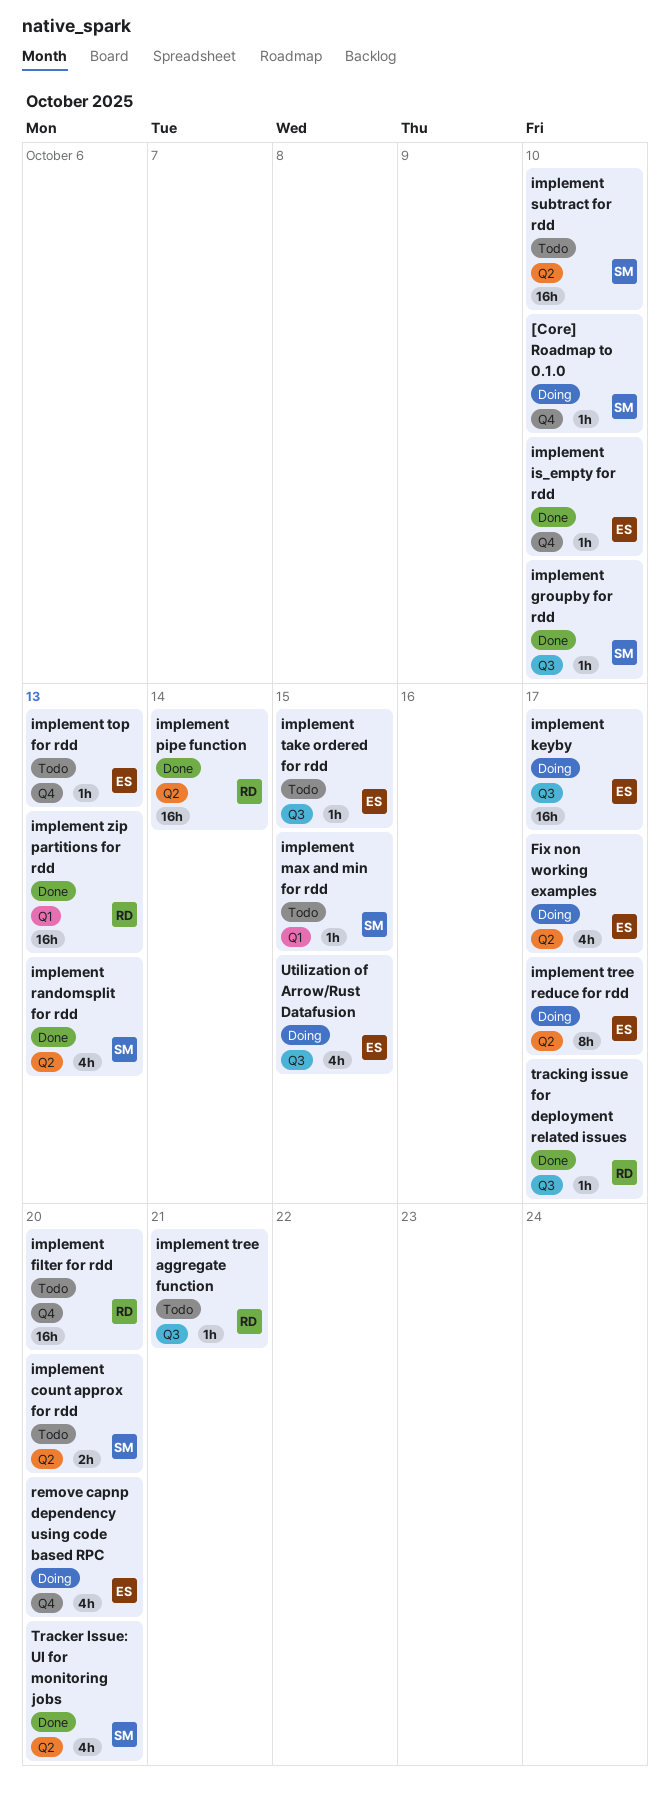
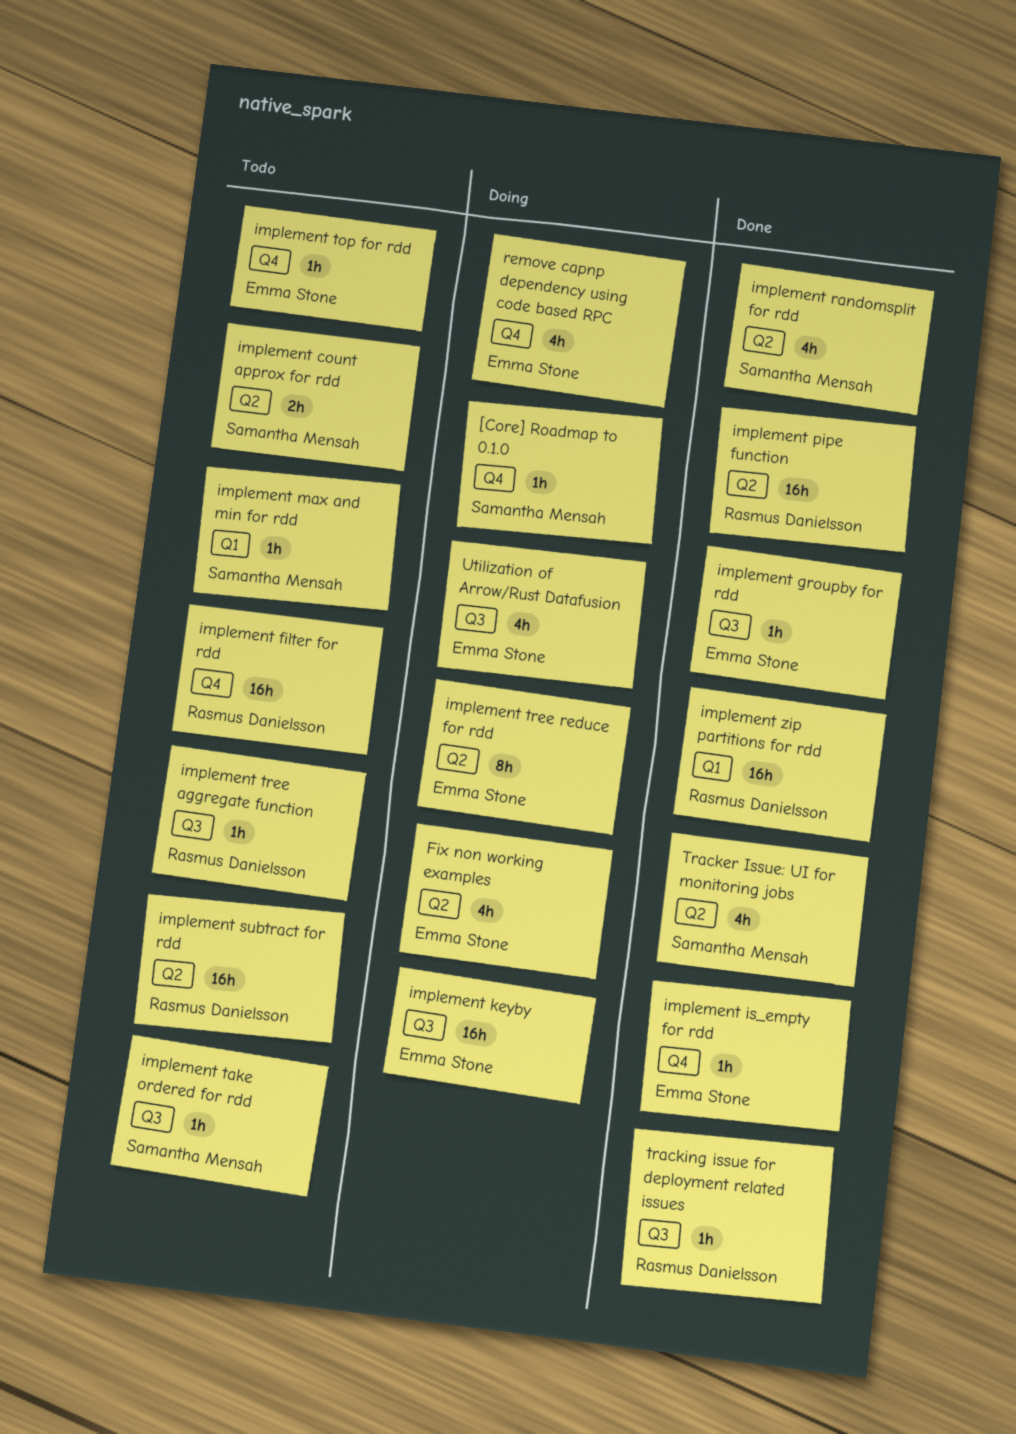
implement groupby for rdd, owner: Samantha Mensah -> Emma Stone
implement subtract for rdd, owner: Samantha Mensah -> Rasmus Danielsson
implement take ordered for rdd, owner: Emma Stone -> Samantha Mensah

